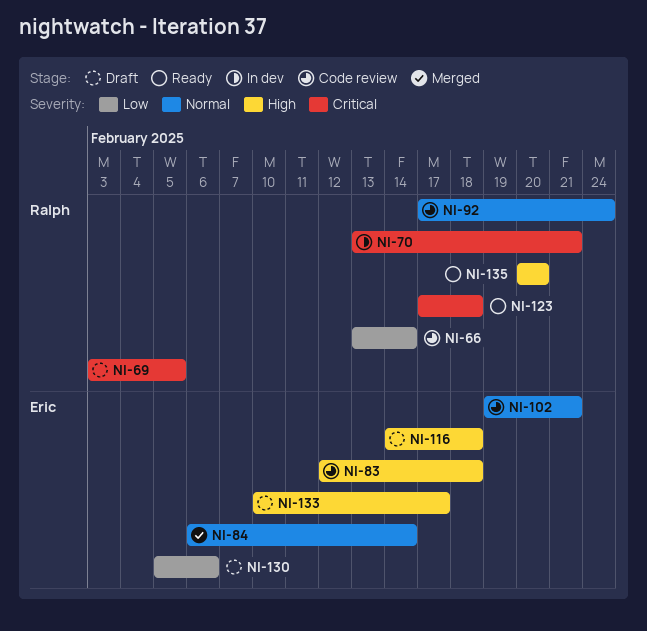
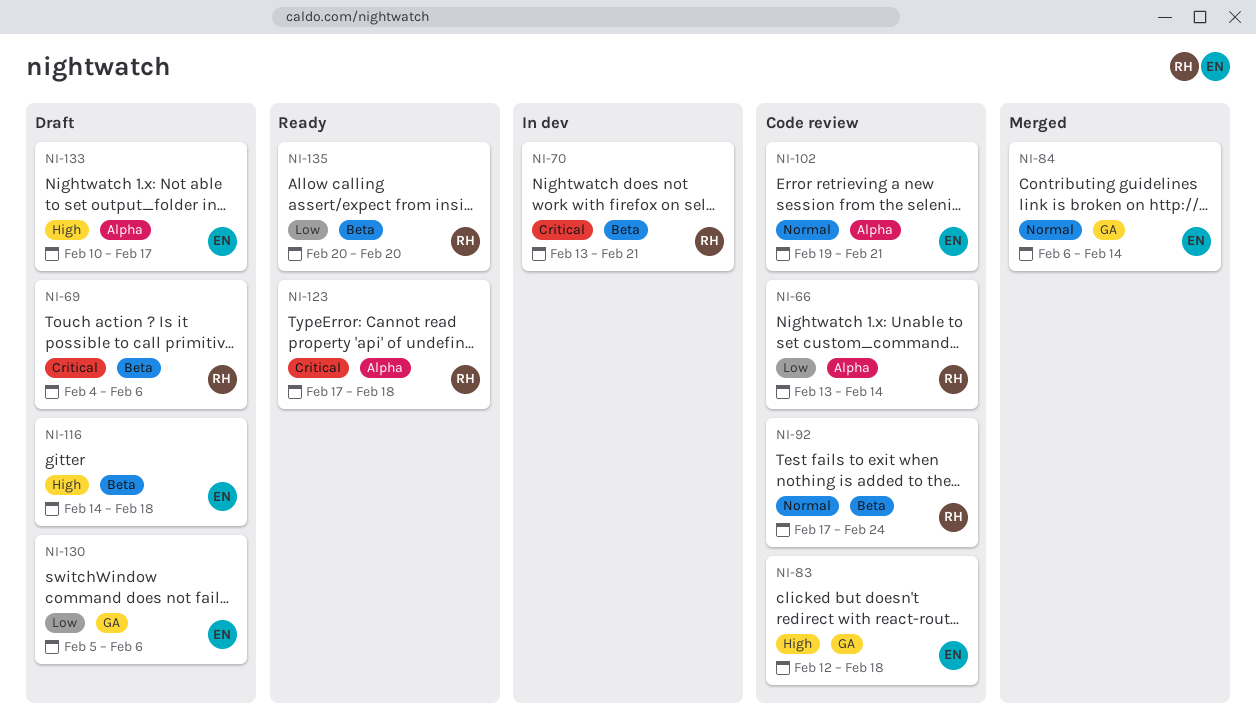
NI-69, start: Feb 3 -> Feb 4
NI-69, due: Feb 5 -> Feb 6
NI-135, priority: High -> Low

